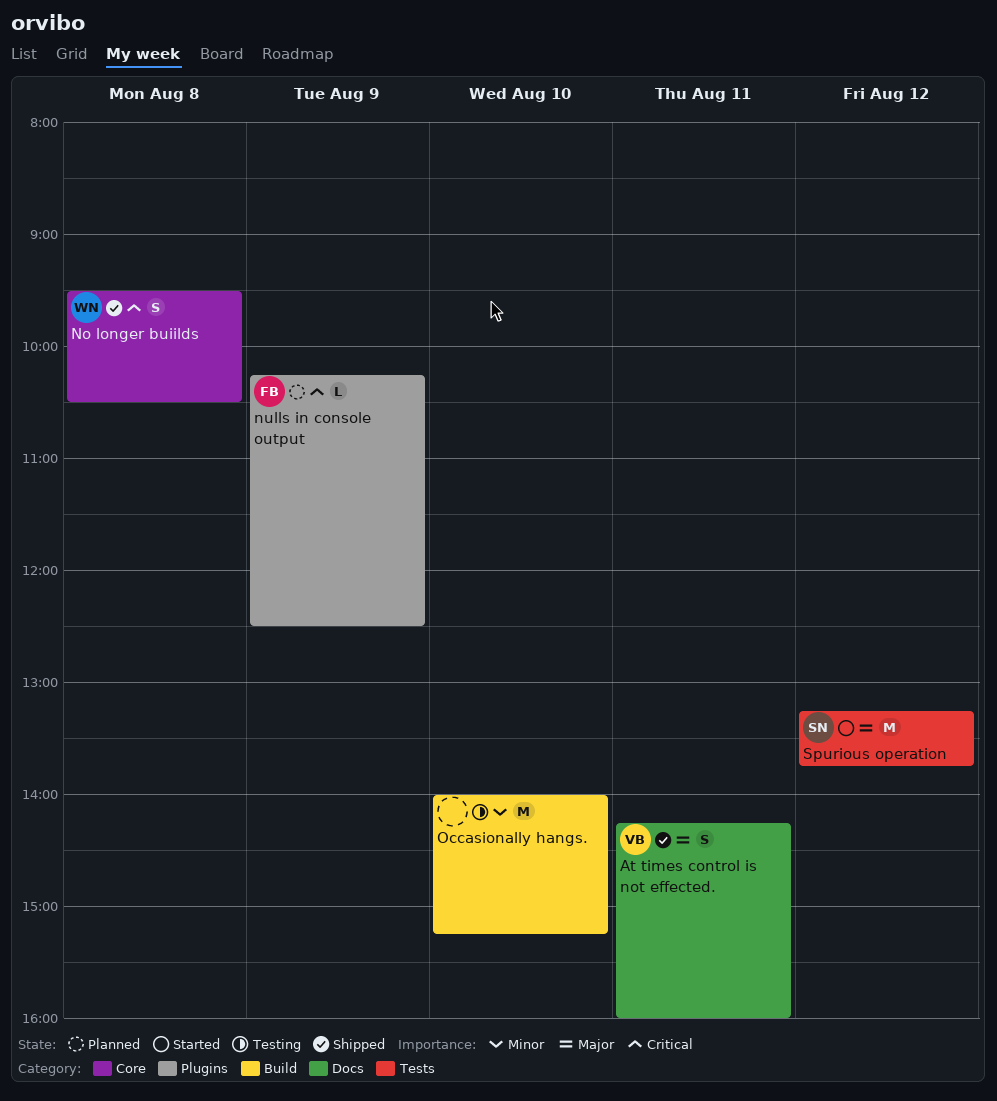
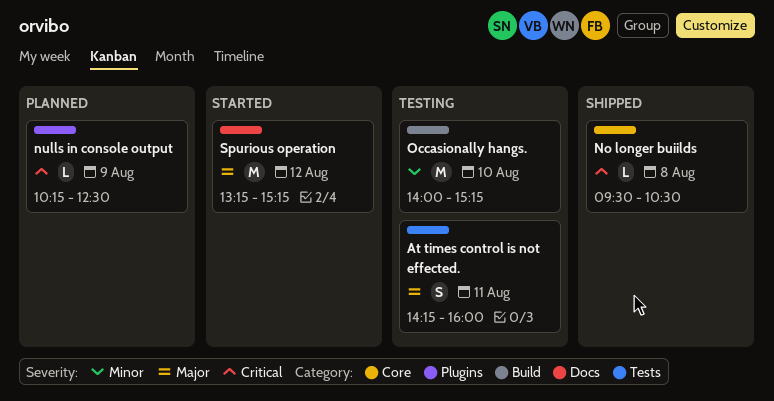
At times control is not effected., status: Shipped -> Testing
At times control is not effected., label: Docs -> Tests
No longer buiilds, estimate: S -> L
Spurious operation, label: Tests -> Docs
Spurious operation, ends: 13:45 -> 15:15

